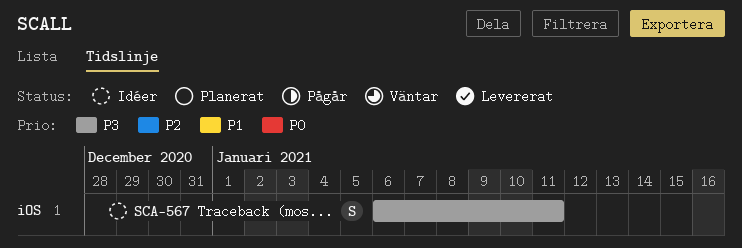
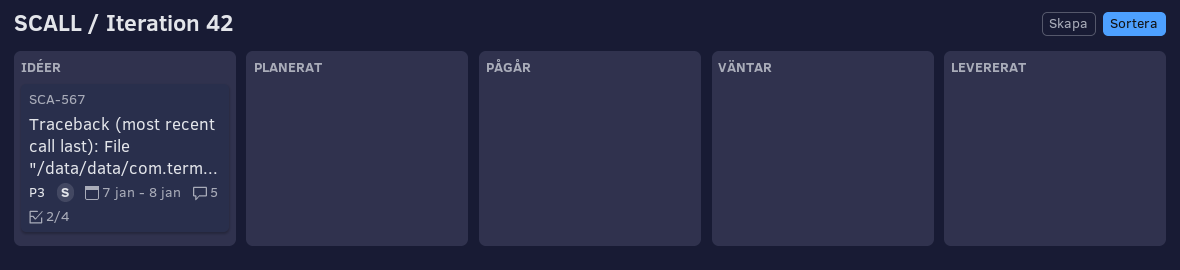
SCA-567, start: Jan 6 -> Jan 7
SCA-567, due: Jan 11 -> Jan 8

